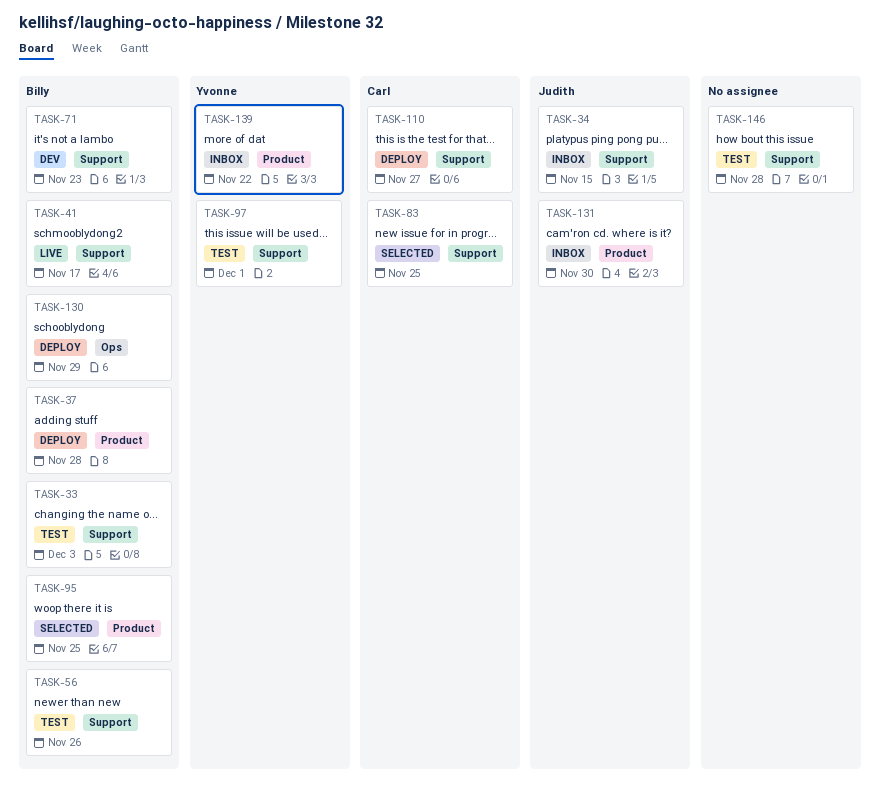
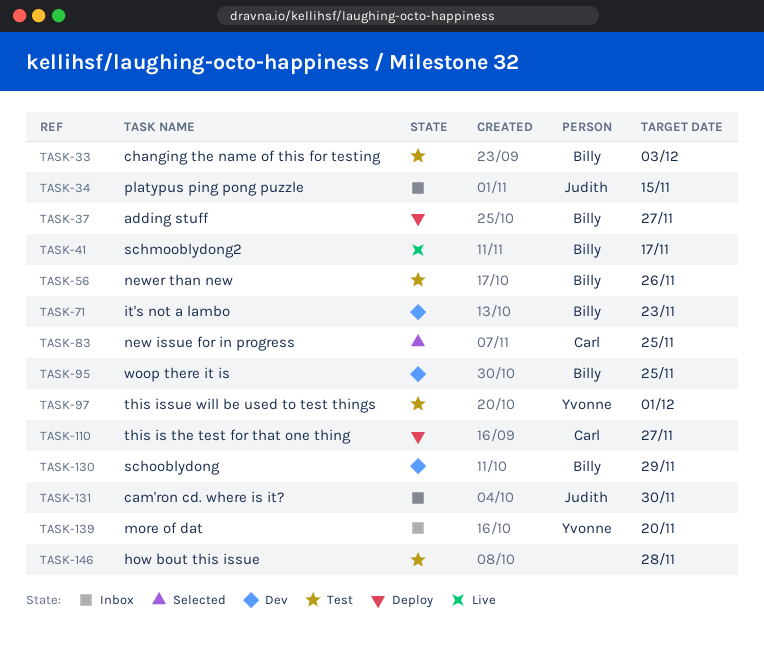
TASK-37, due: Nov 28 -> Nov 27
TASK-95, status: Selected -> Dev
TASK-130, status: Deploy -> Dev
TASK-139, due: Nov 22 -> Nov 20

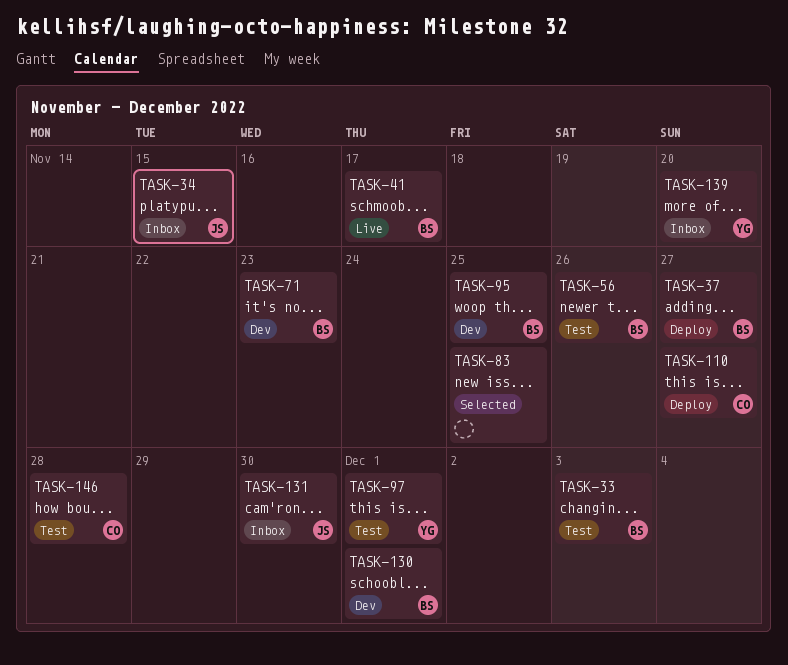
TASK-83, owner: Carl -> none
TASK-130, due: Nov 29 -> Dec 1
TASK-146, owner: none -> Carl

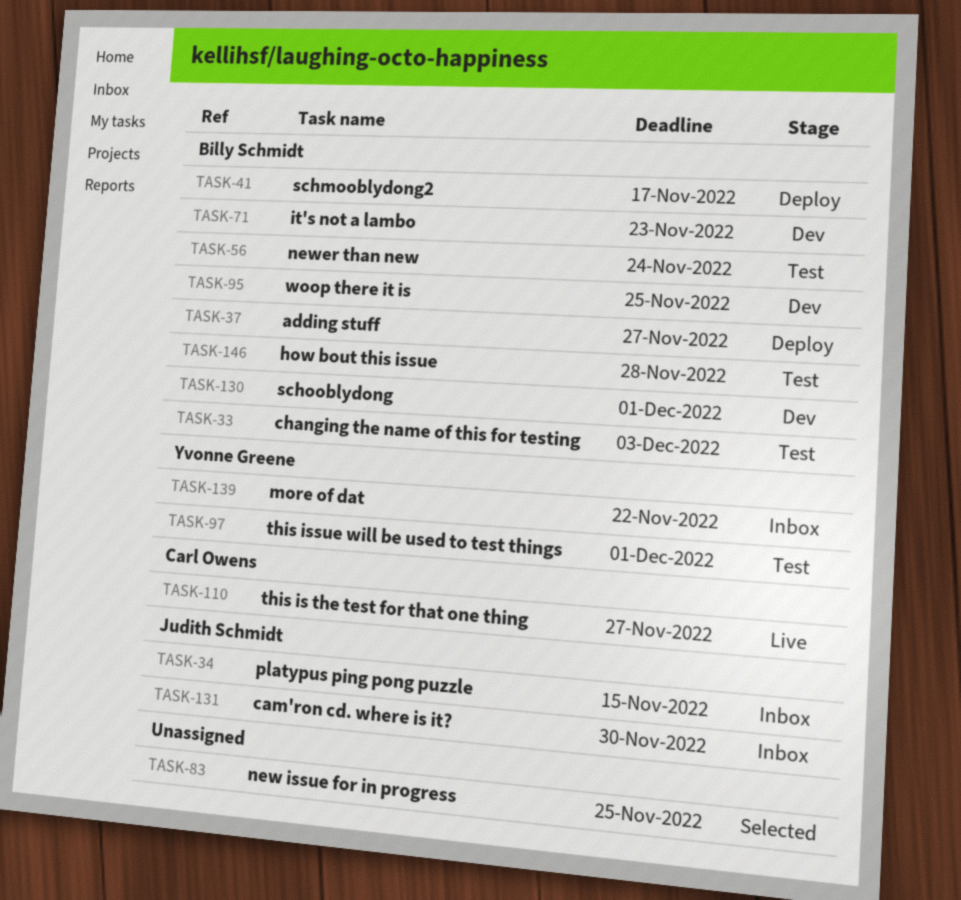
TASK-41, status: Live -> Deploy
TASK-56, due: Nov 26 -> Nov 24
TASK-110, status: Deploy -> Live
TASK-139, due: Nov 20 -> Nov 22
TASK-146, owner: Carl Owens -> Billy Schmidt

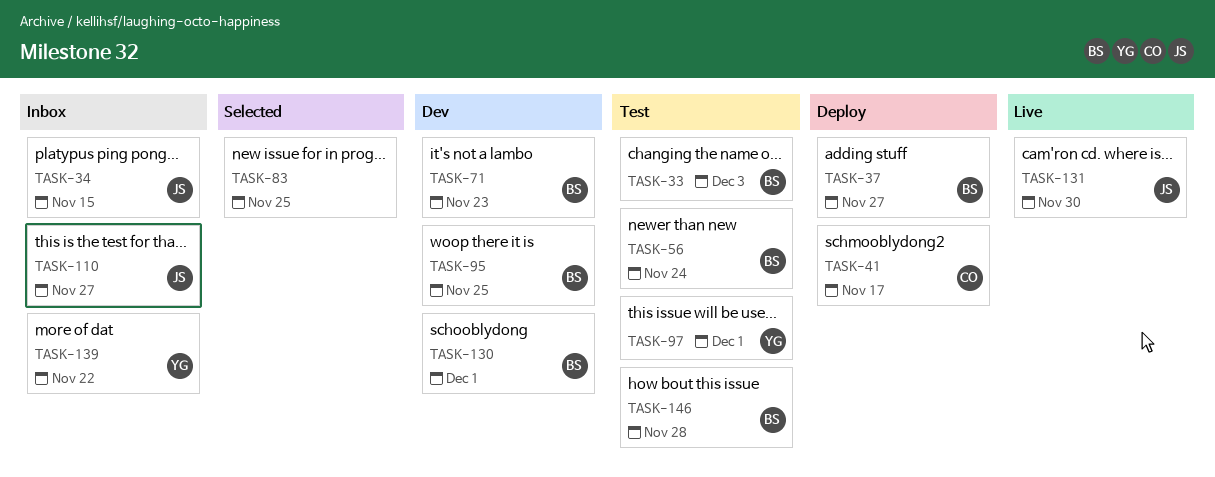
TASK-41, owner: Billy Schmidt -> Carl Owens
TASK-110, status: Live -> Inbox
TASK-110, owner: Carl Owens -> Judith Schmidt
TASK-131, status: Inbox -> Live

